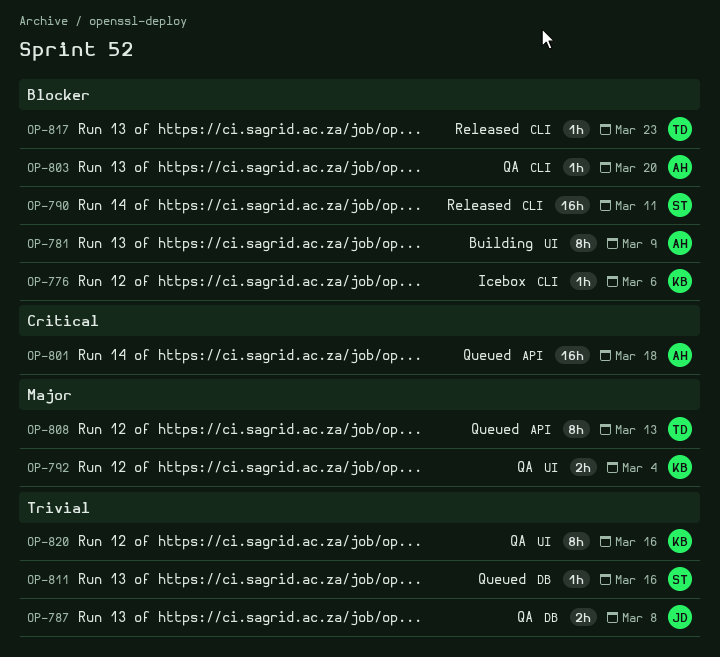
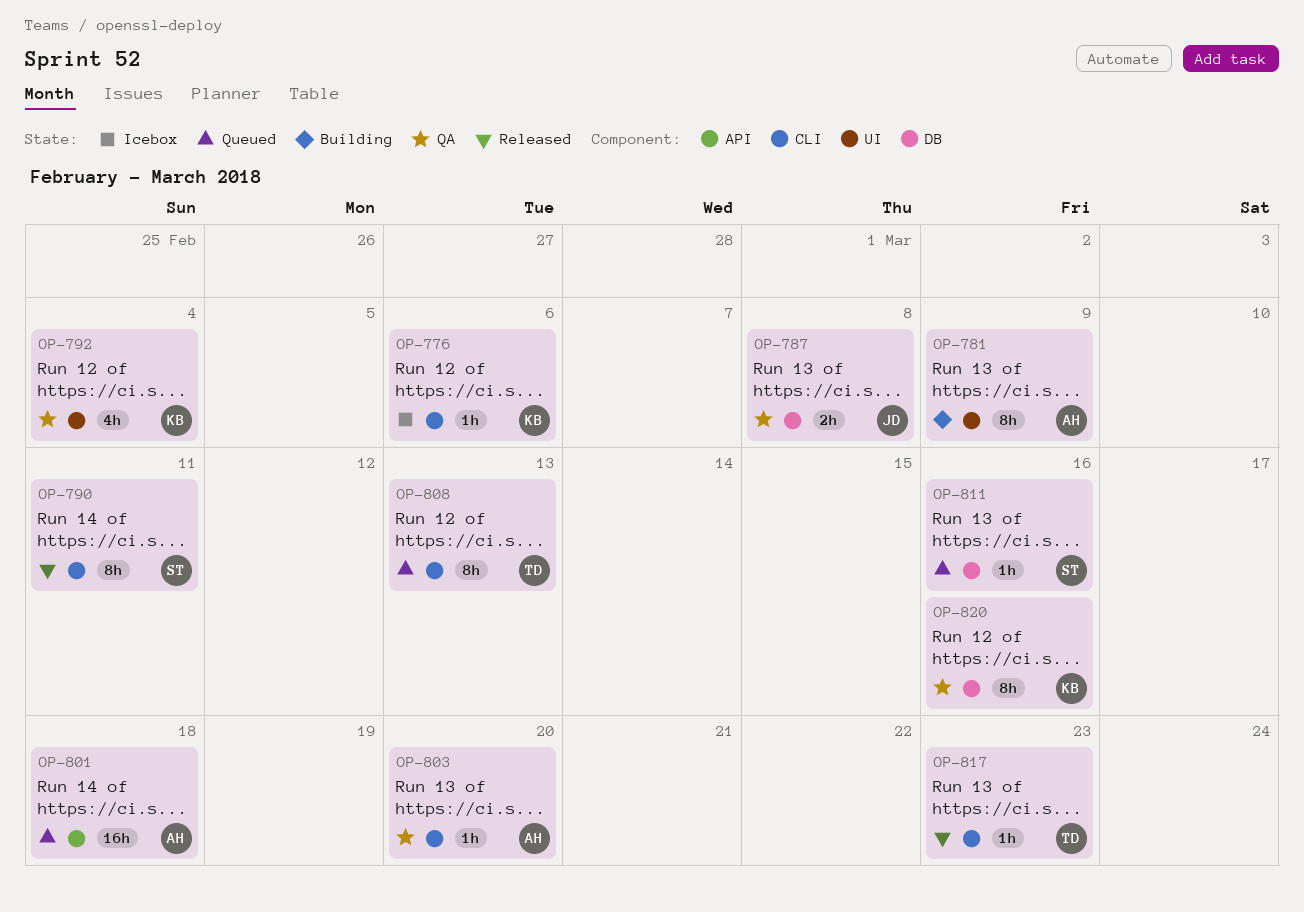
OP-790, estimate: 16h -> 8h
OP-792, estimate: 2h -> 4h
OP-808, label: API -> CLI
OP-820, label: UI -> DB

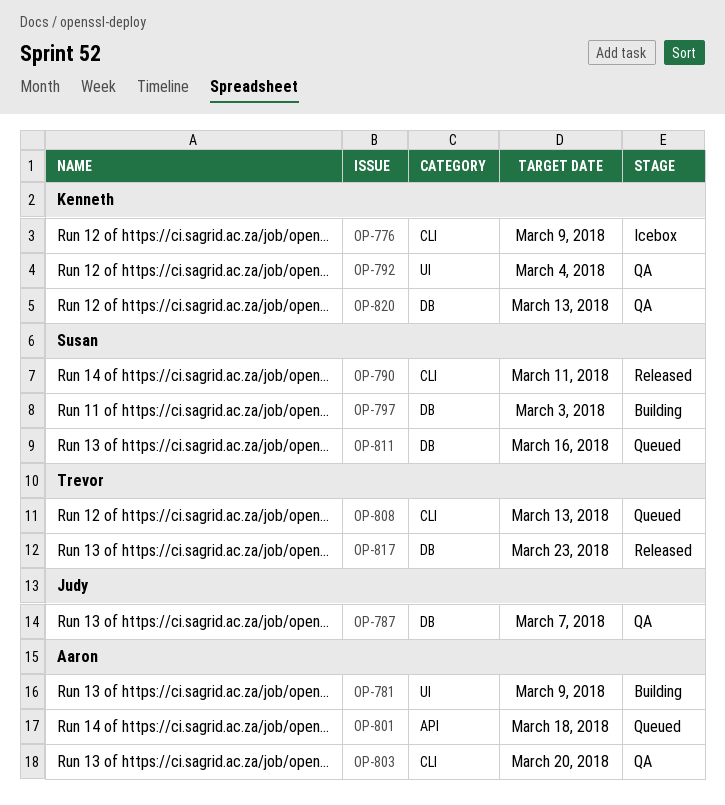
OP-776, due: Mar 6 -> Mar 9
OP-787, due: Mar 8 -> Mar 7
OP-797: none -> present
OP-817, label: CLI -> DB
OP-820, due: Mar 16 -> Mar 13

